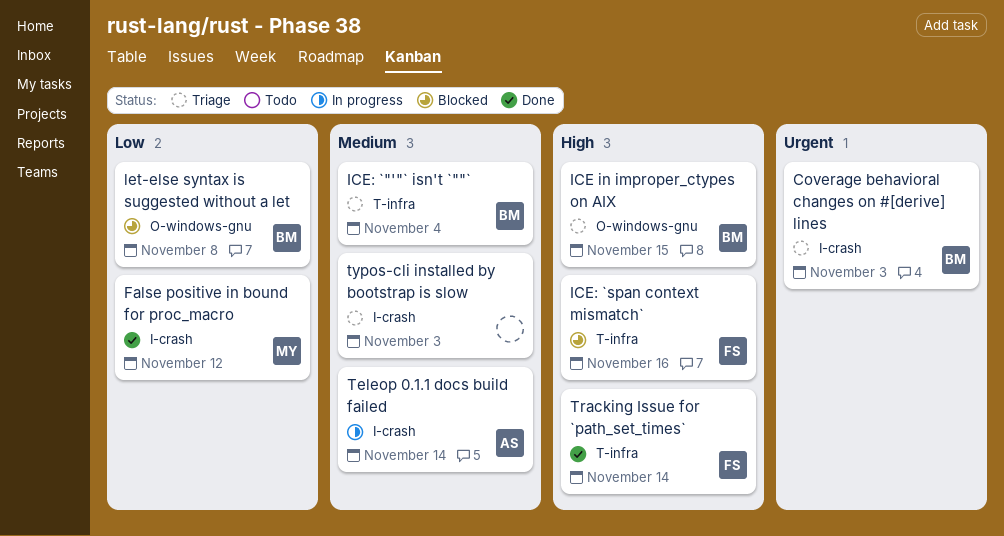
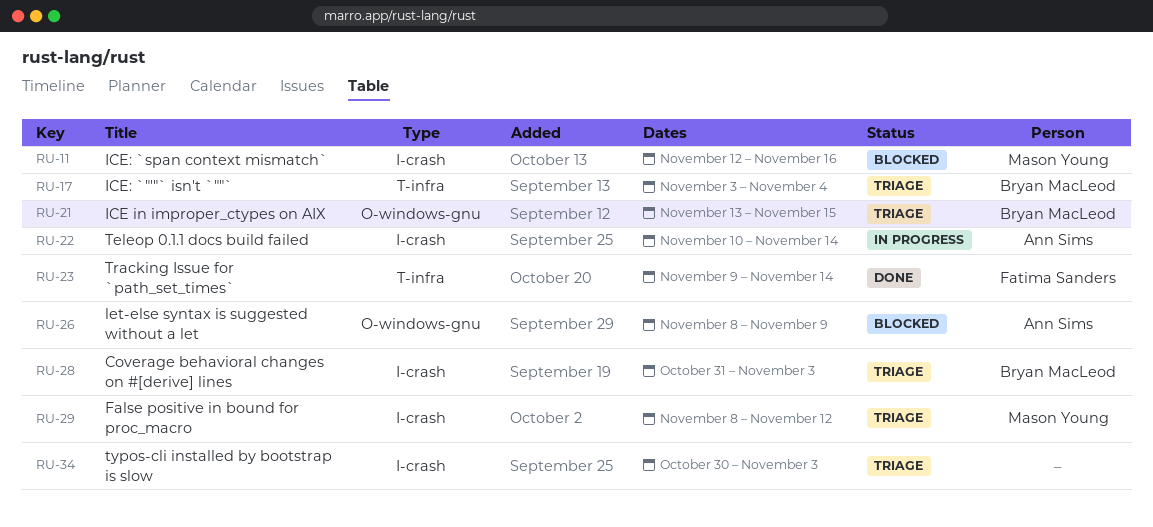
False positive in bound for proc_macro, status: Done -> Triage
ICE: `span context mismatch`, owner: Fatima Sanders -> Mason Young
ICE: `span context mismatch`, label: T-infra -> I-crash
let-else syntax is suggested without a let, owner: Bryan MacLeod -> Ann Sims
let-else syntax is suggested without a let, due: Nov 8 -> Nov 9

